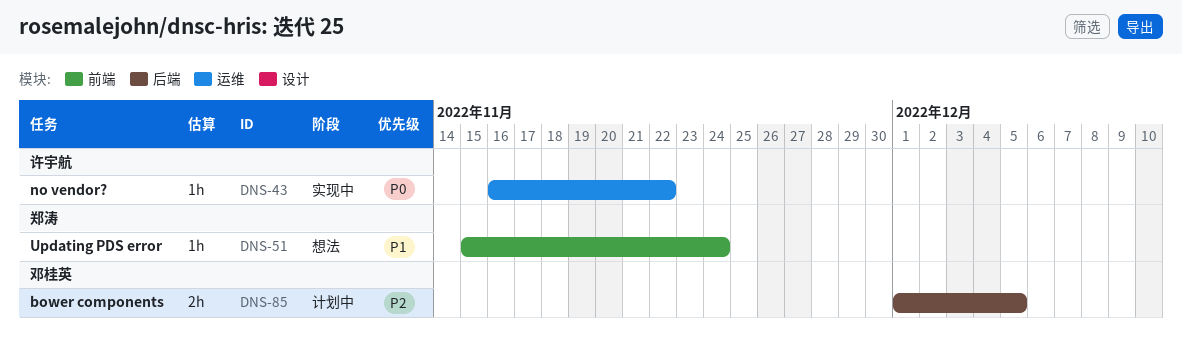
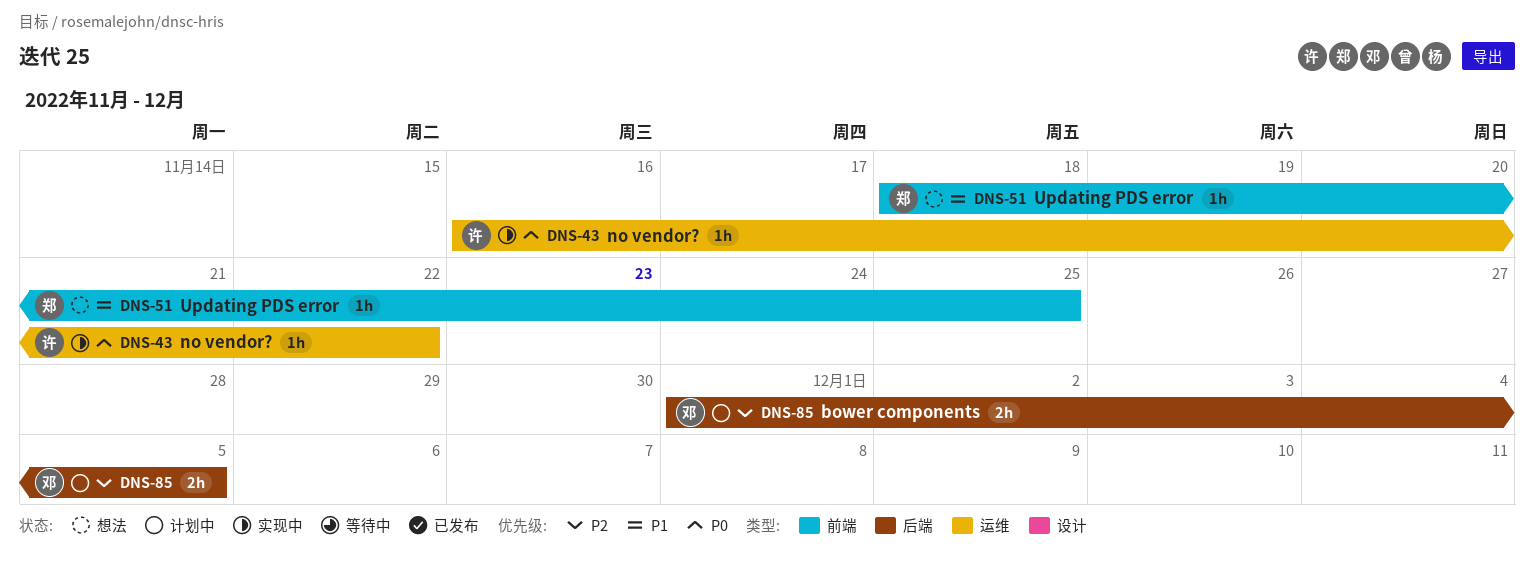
DNS-51, start: Nov 15 -> Nov 18
DNS-51, due: Nov 24 -> Nov 25

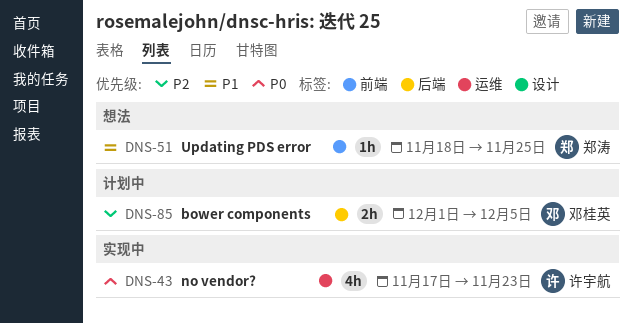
DNS-43, estimate: 1h -> 4h
DNS-43, start: Nov 16 -> Nov 17
DNS-43, due: Nov 22 -> Nov 23

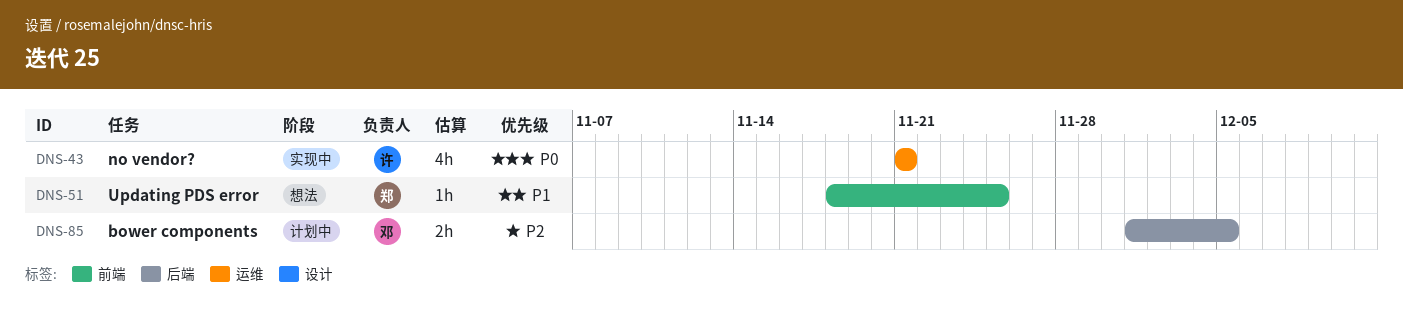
DNS-43, start: Nov 17 -> Nov 21
DNS-43, due: Nov 23 -> Nov 21

